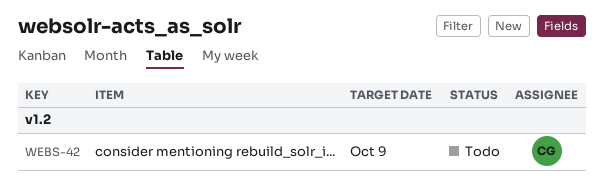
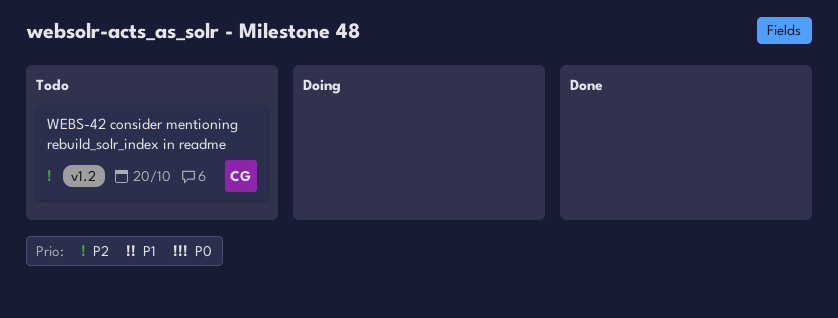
WEBS-42, due: Oct 9 -> Oct 20

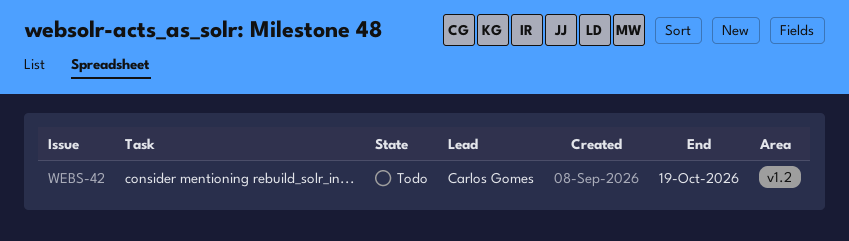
WEBS-42, due: Oct 20 -> Oct 19

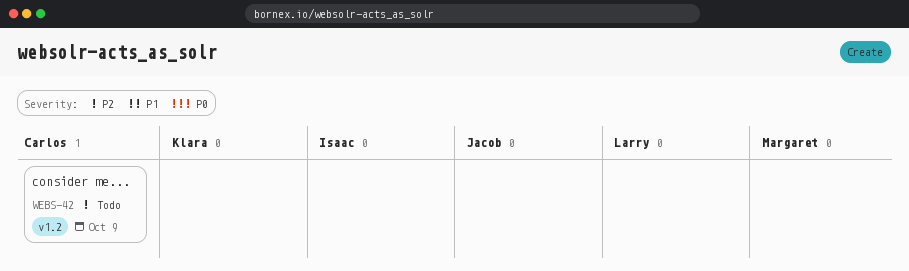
WEBS-42, due: Oct 19 -> Oct 9

